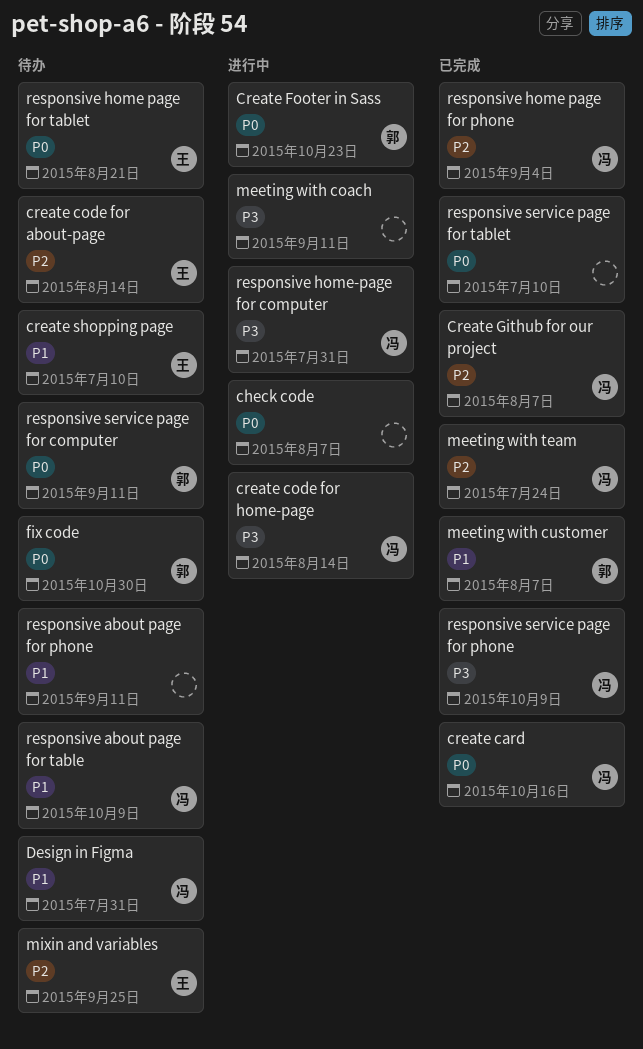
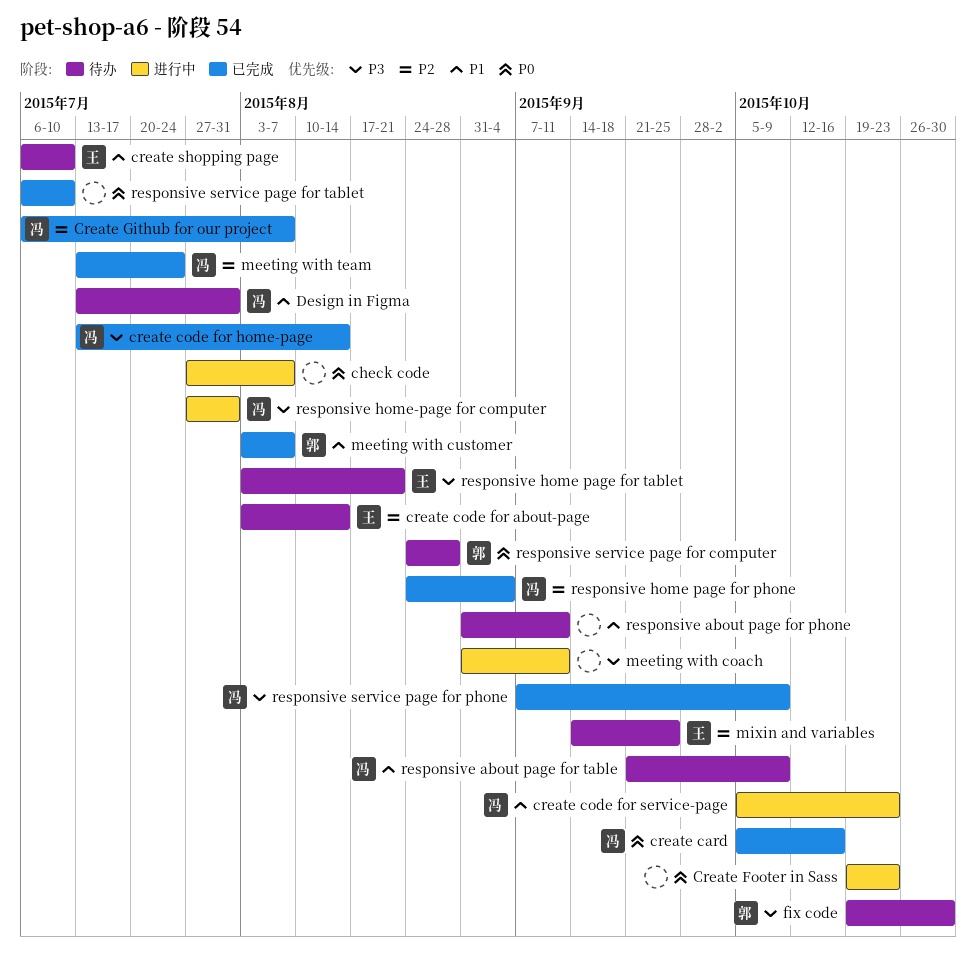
create code for home-page, status: 进行中 -> 已完成
create code for service-page: none -> present
Create Footer in Sass, owner: 郭 -> none
fix code, priority: P0 -> P3
responsive home page for tablet, priority: P0 -> P3
responsive service page for computer, due: Sep 11 -> Aug 28

